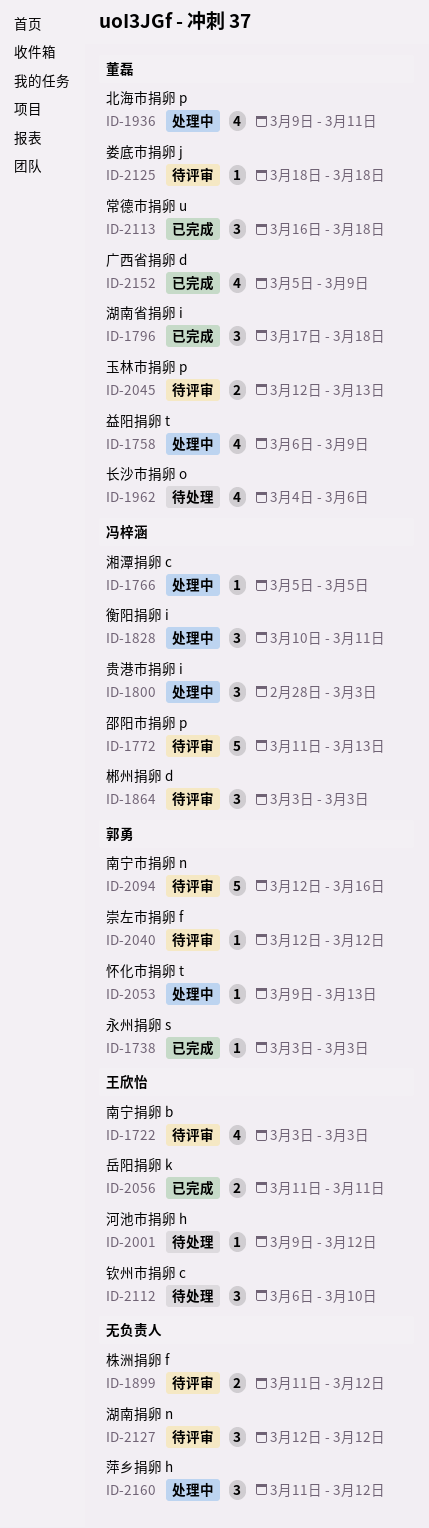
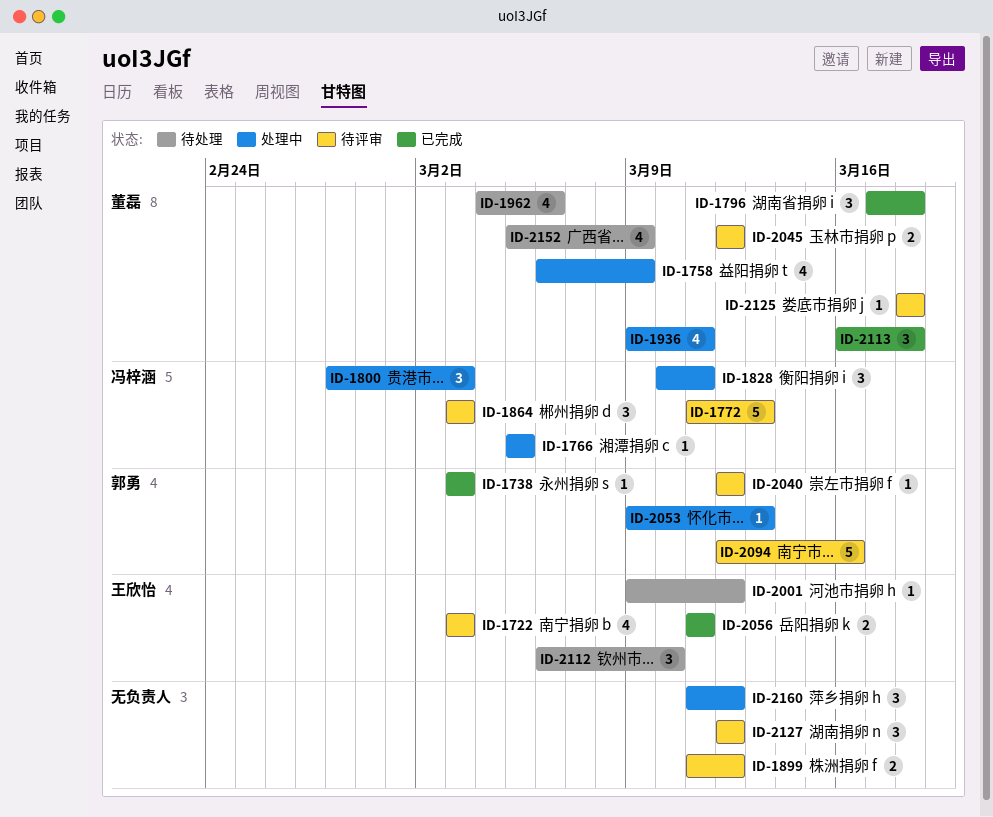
ID-2045, due: Mar 13 -> Mar 12
ID-2152, status: 已完成 -> 待处理

